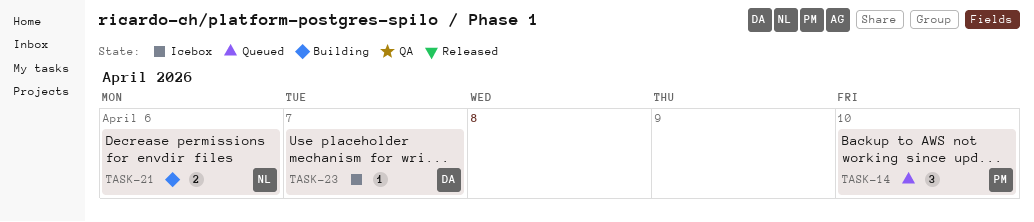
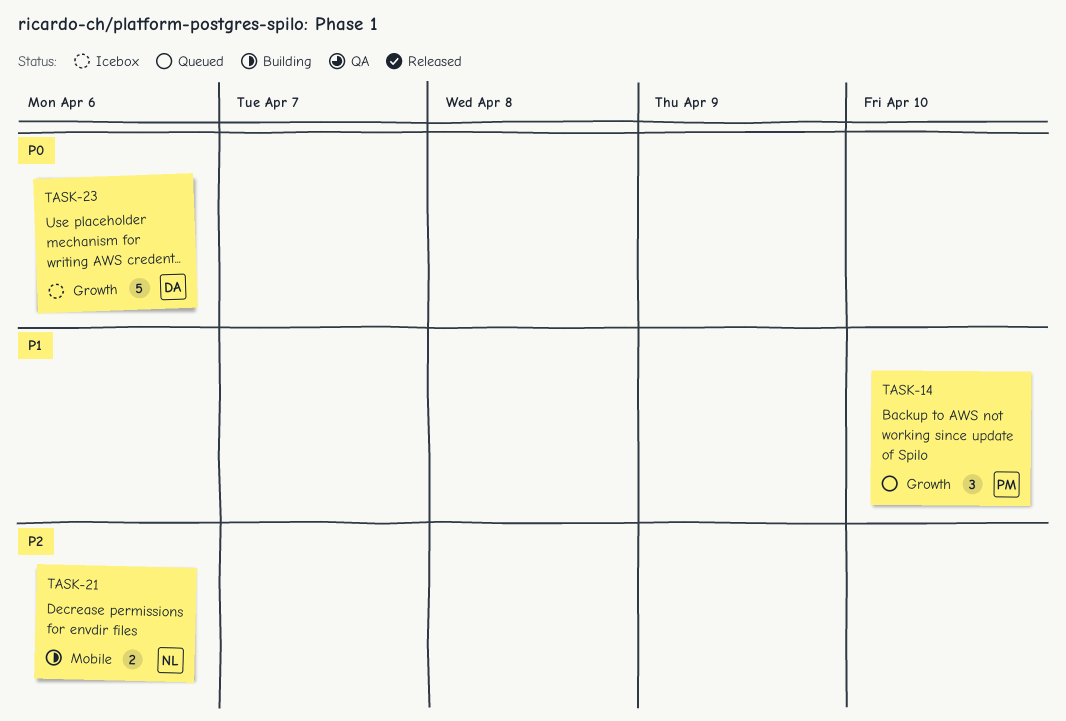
TASK-23, estimate: 1 -> 5
TASK-23, due: Apr 7 -> Apr 6

